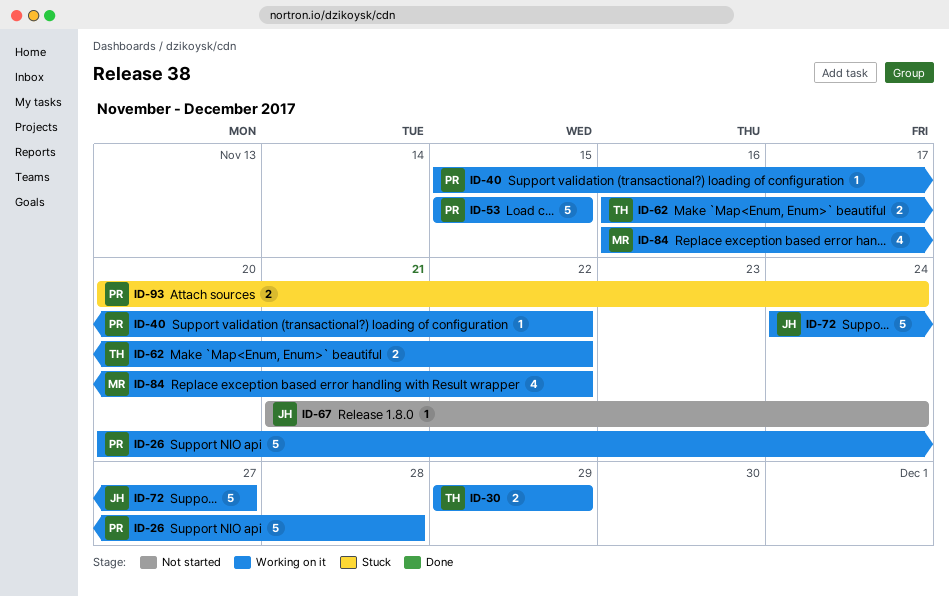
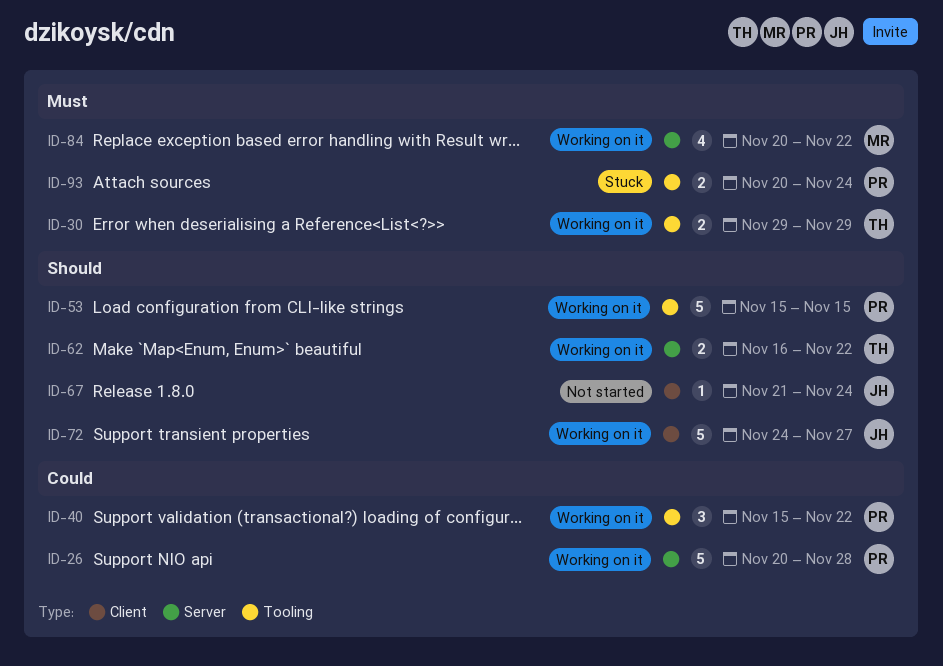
ID-40, estimate: 1 -> 3
ID-84, start: Nov 16 -> Nov 20

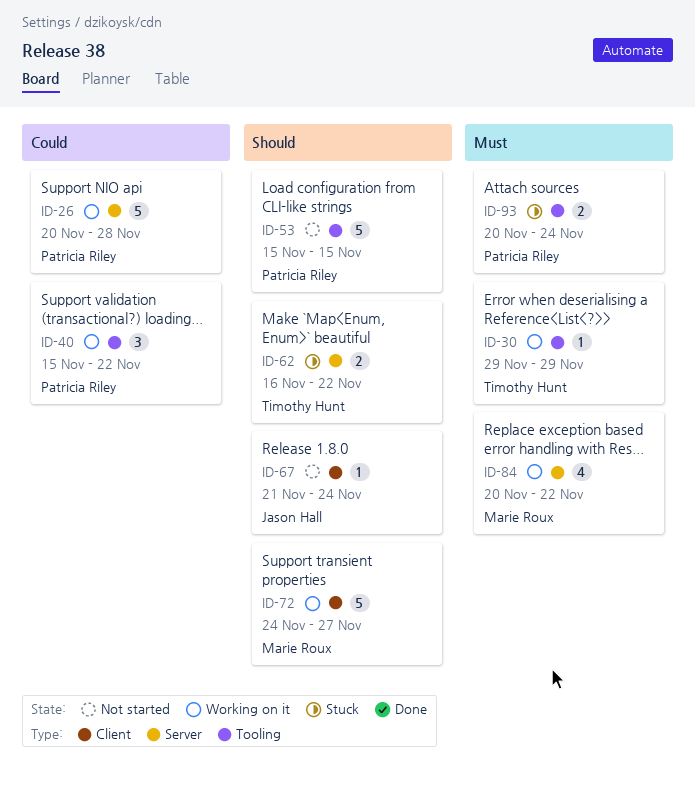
ID-30, estimate: 2 -> 1
ID-53, status: Working on it -> Not started
ID-62, status: Working on it -> Stuck
ID-72, owner: Jason Hall -> Marie Roux

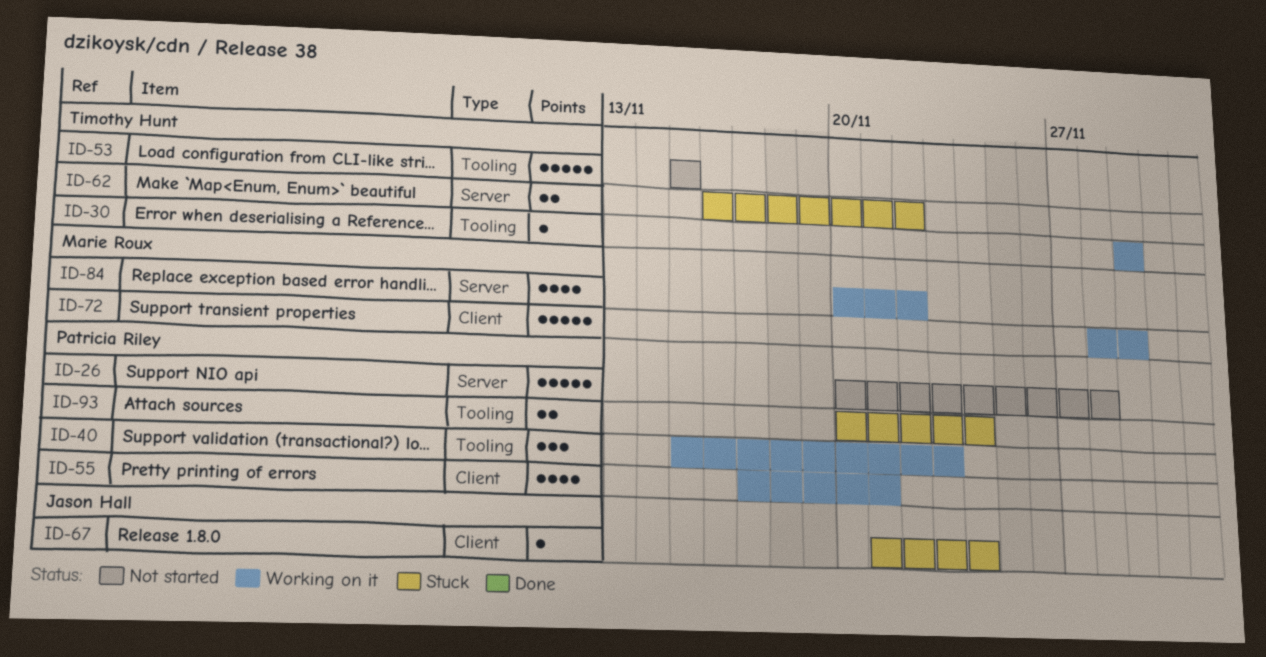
ID-26, status: Working on it -> Not started
ID-40, due: Nov 22 -> Nov 23
ID-53, owner: Patricia Riley -> Timothy Hunt
ID-55: none -> present
ID-67, status: Not started -> Stuck
ID-72, start: Nov 24 -> Nov 28
ID-72, due: Nov 27 -> Nov 29

